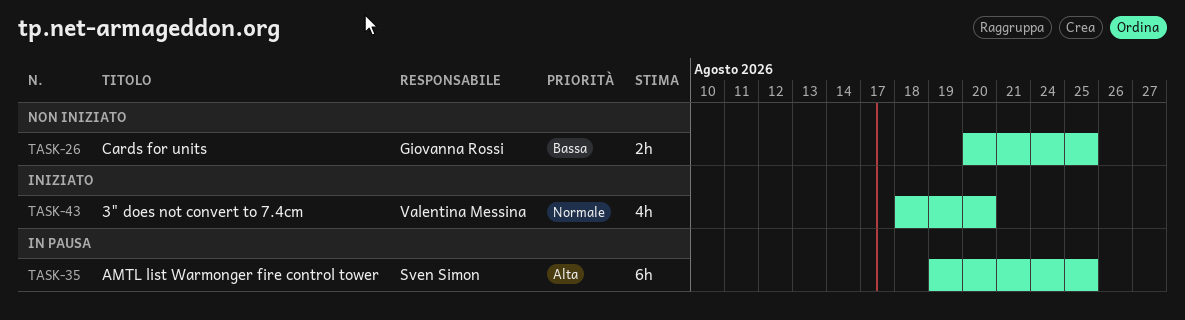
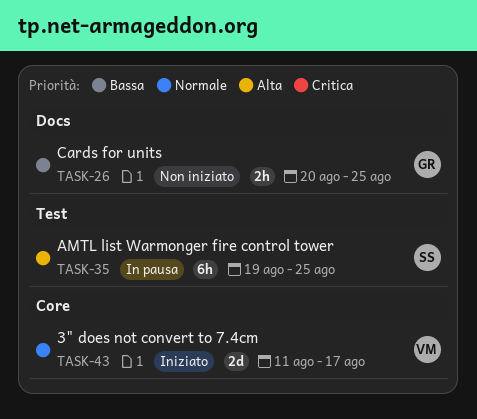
TASK-43, estimate: 4h -> 2d
TASK-43, start: Aug 18 -> Aug 11
TASK-43, due: Aug 20 -> Aug 17

